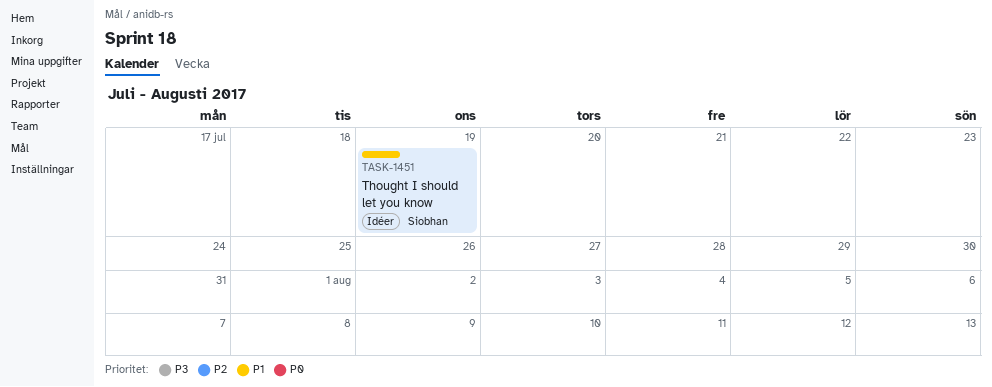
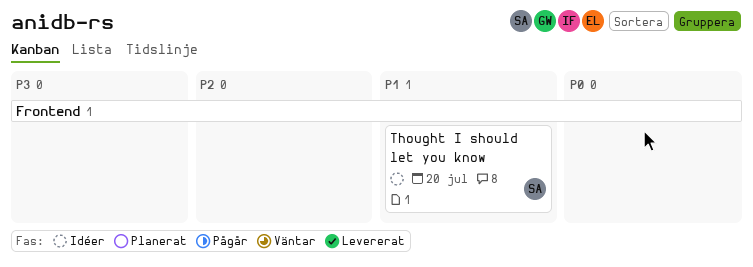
Thought I should let you know, due: Jul 19 -> Jul 20

